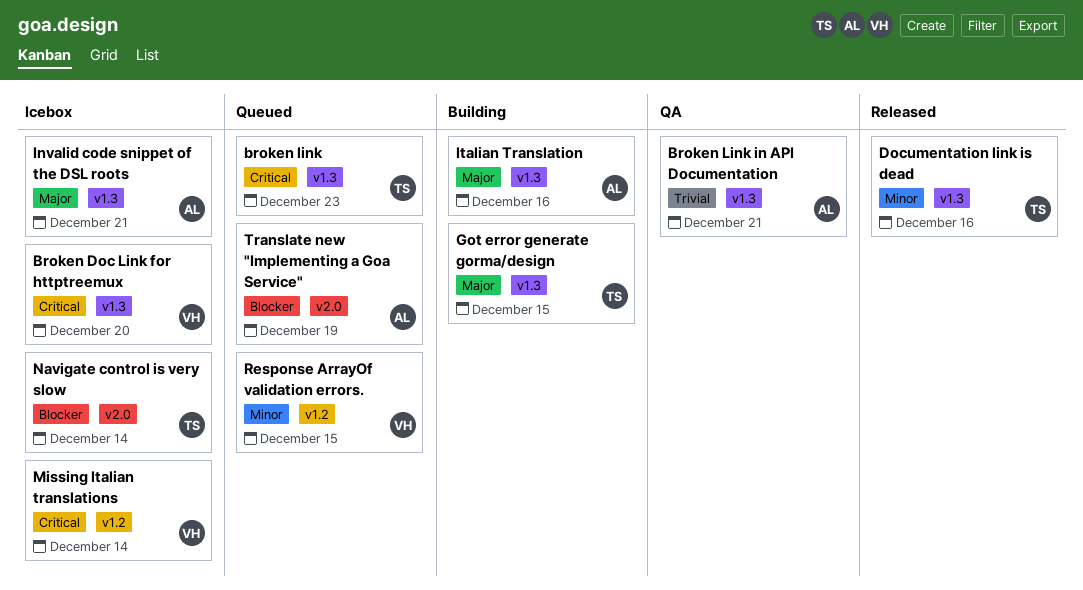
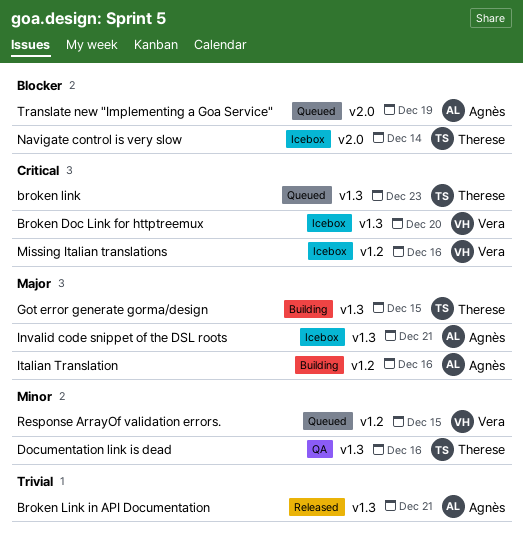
Broken Link in API Documentation, status: QA -> Released
Documentation link is dead, status: Released -> QA
Italian Translation, label: v1.3 -> v1.2
Missing Italian translations, due: Dec 14 -> Dec 16

